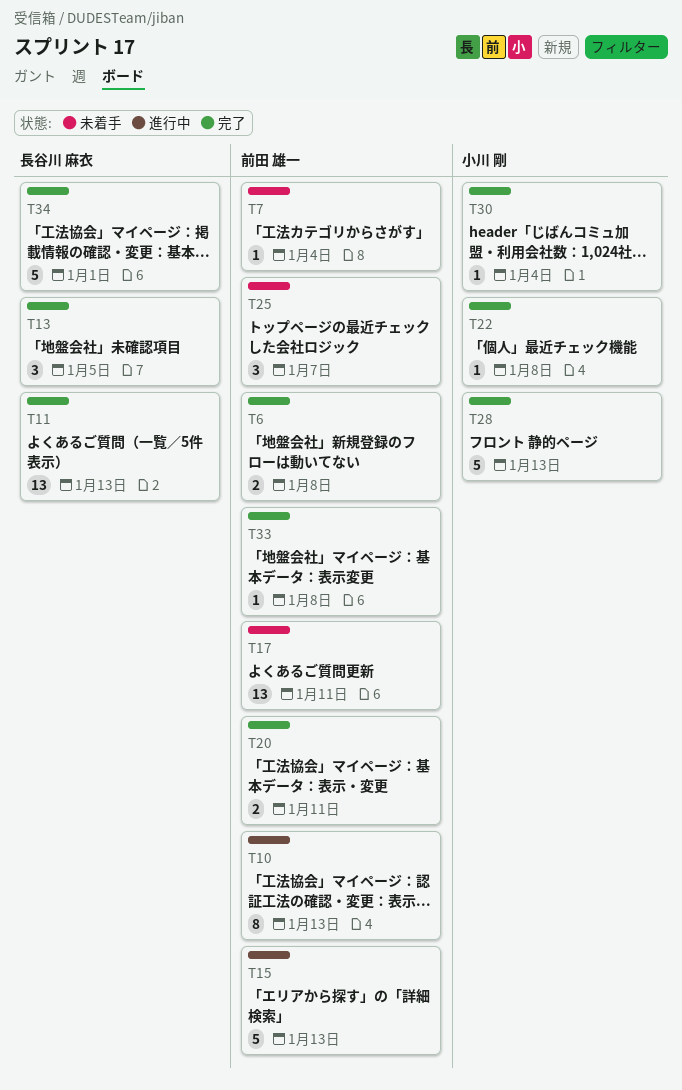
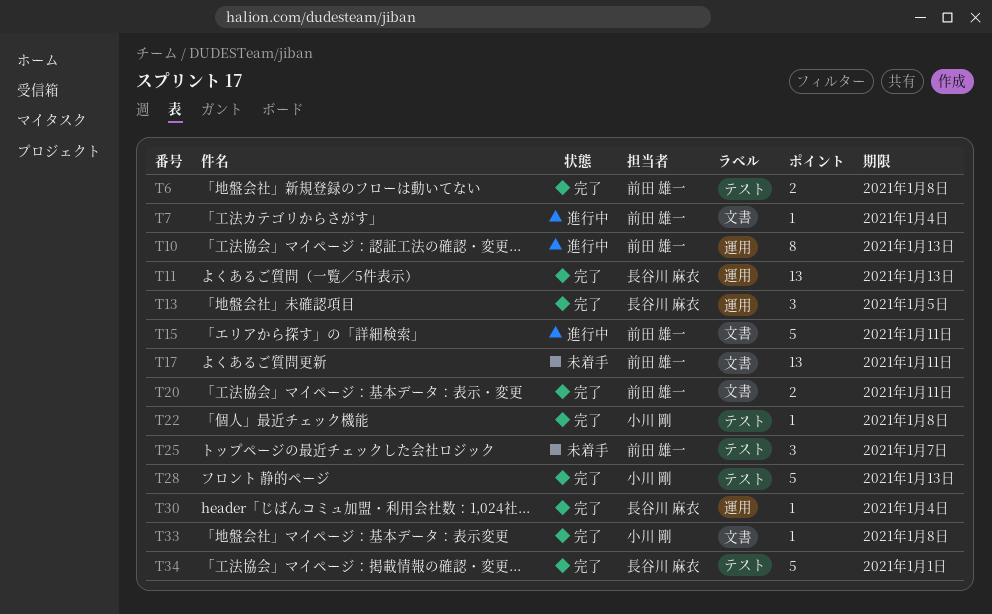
T7, status: 未着手 -> 進行中
T15, due: Jan 13 -> Jan 11
T30, owner: 小川 剛 -> 長谷川 麻衣
T33, owner: 前田 雄一 -> 小川 剛

